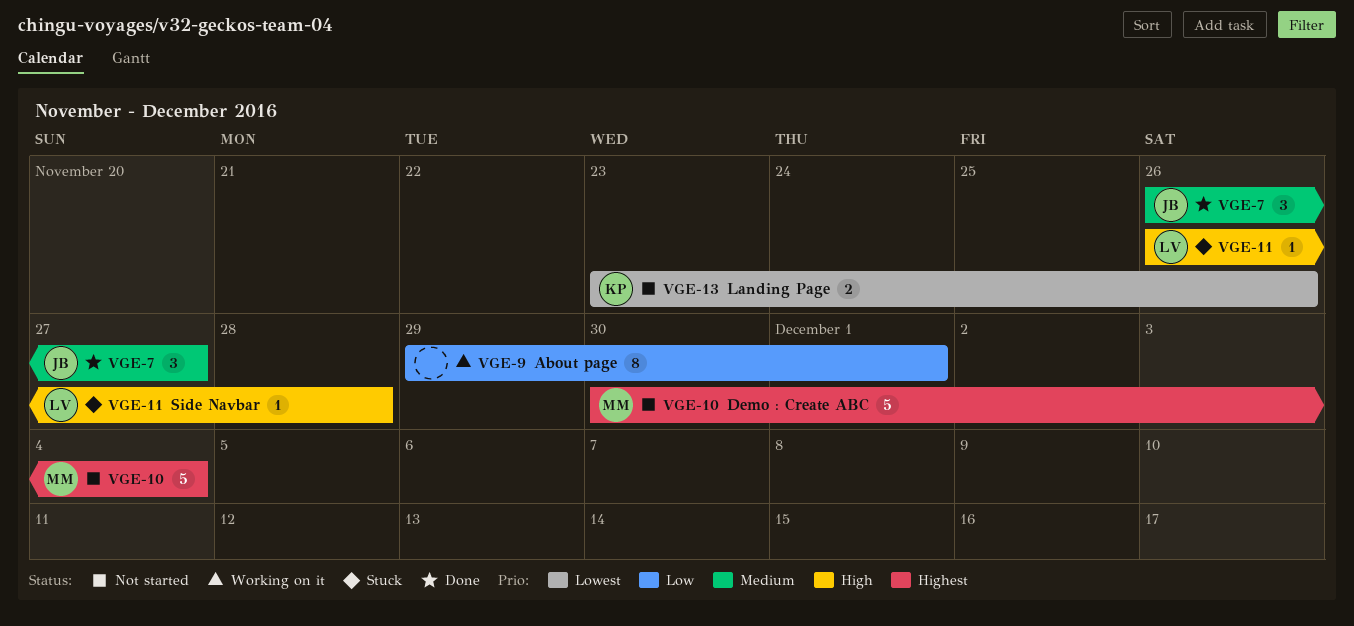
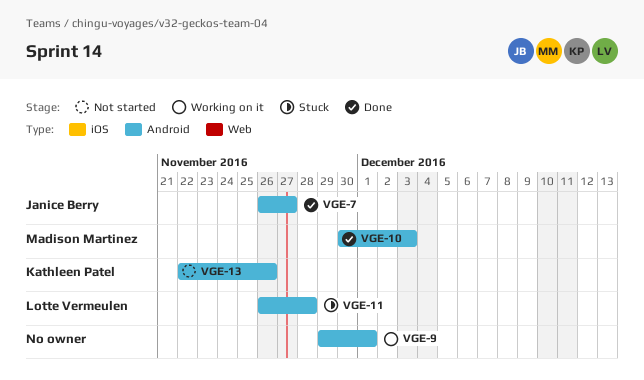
VGE-10, status: Not started -> Done
VGE-10, due: Dec 4 -> Dec 3
VGE-13, start: Nov 23 -> Nov 22

